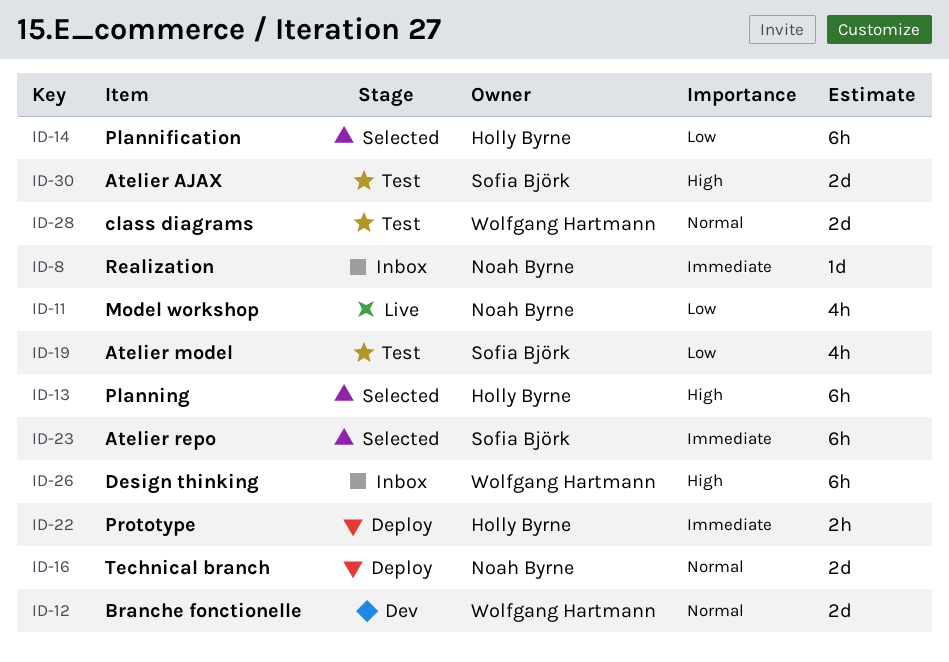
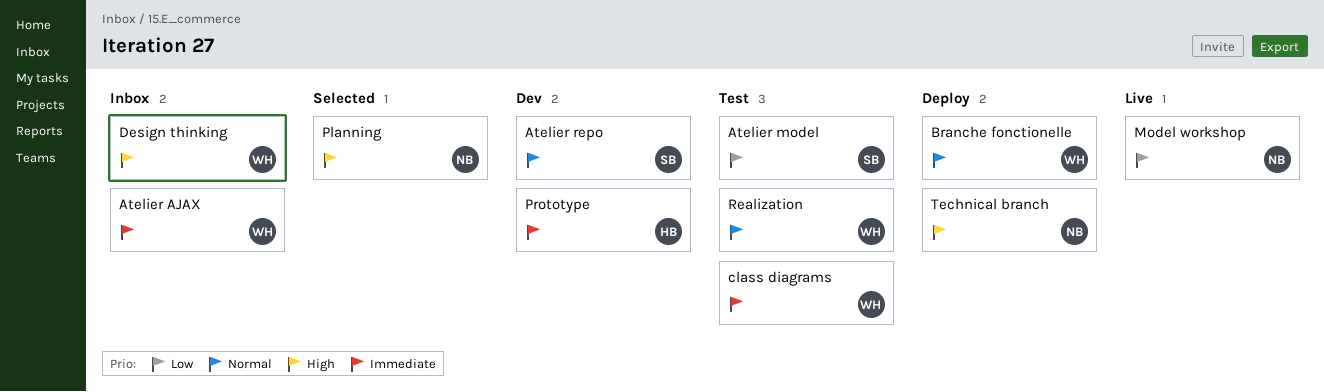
Atelier AJAX, status: Test -> Inbox
Atelier AJAX, owner: Sofia Björk -> Wolfgang Hartmann
Atelier AJAX, priority: High -> Immediate
Atelier repo, status: Selected -> Dev
Atelier repo, priority: Immediate -> Normal
Branche fonctionelle, status: Dev -> Deploy
class diagrams, priority: Normal -> Immediate
Plannification: present -> none
Planning, owner: Holly Byrne -> Noah Byrne
Prototype, status: Deploy -> Dev
Realization, status: Inbox -> Test
Realization, owner: Noah Byrne -> Wolfgang Hartmann
Realization, priority: Immediate -> Normal
Technical branch, priority: Normal -> High

